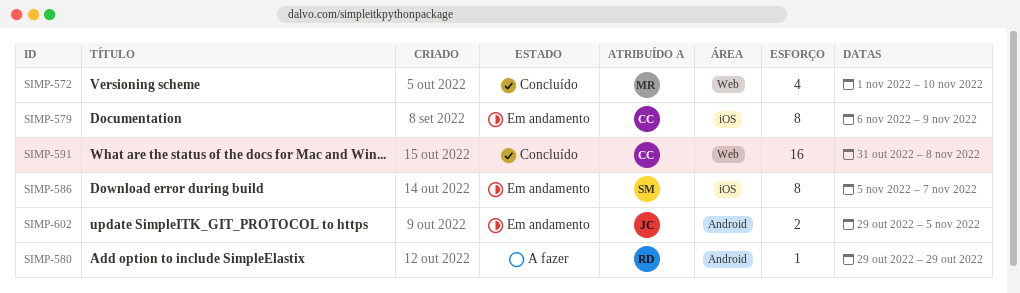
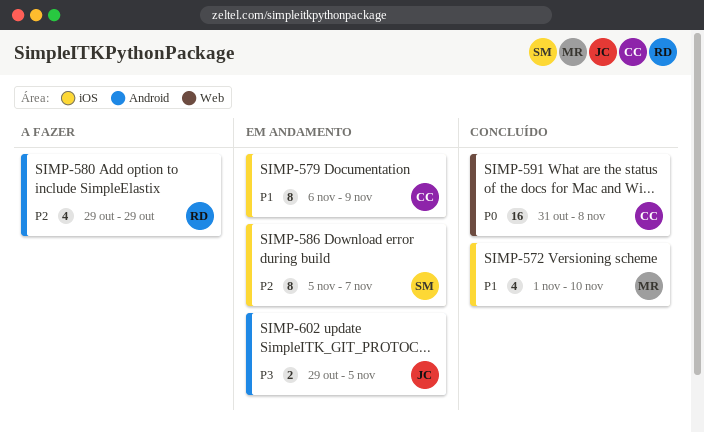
SIMP-572, label: Web -> iOS
SIMP-580, estimate: 1 -> 4

